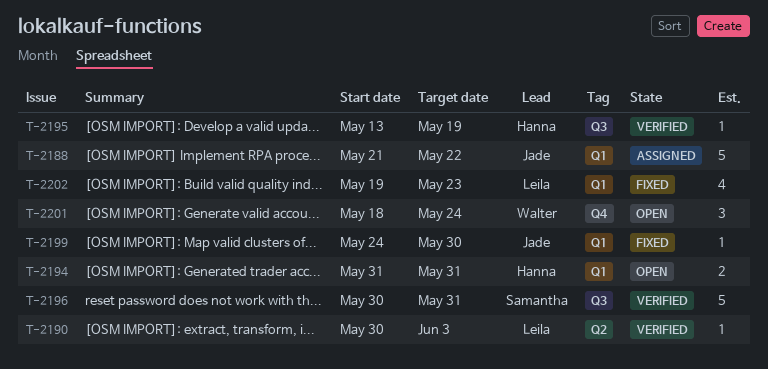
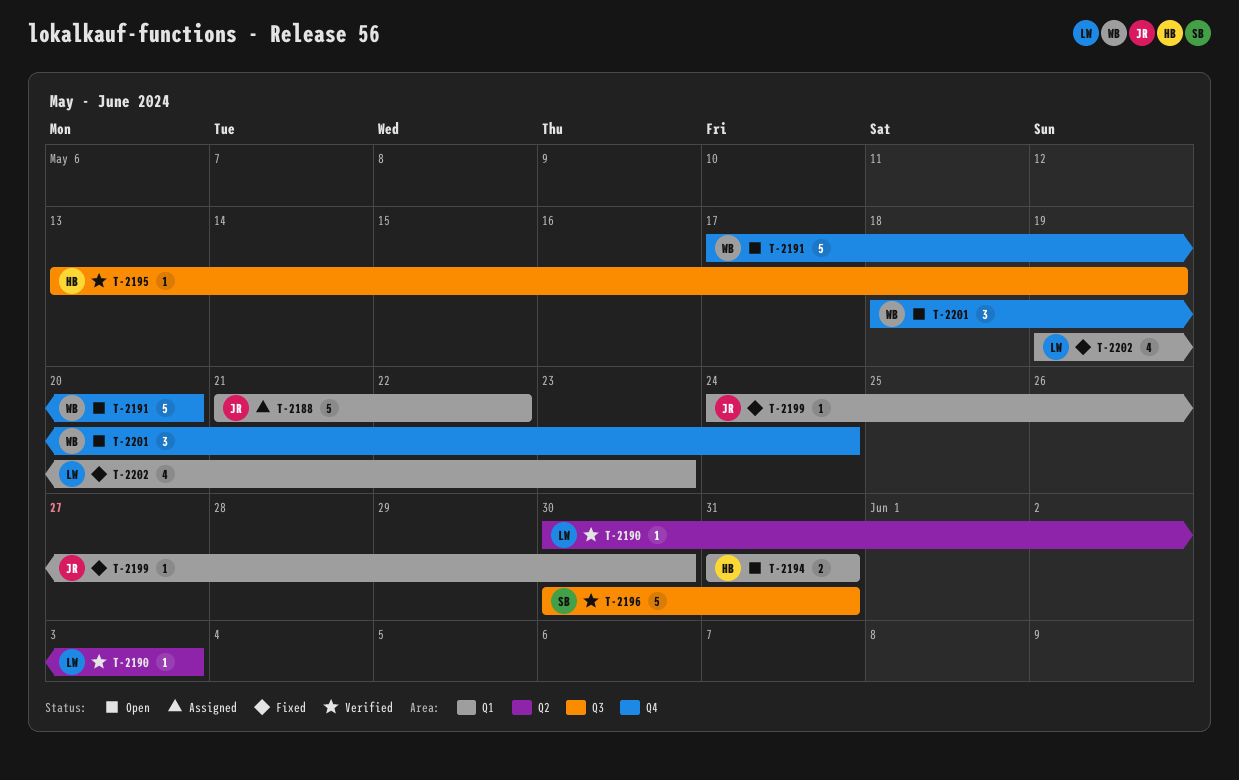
T-2191: none -> present

